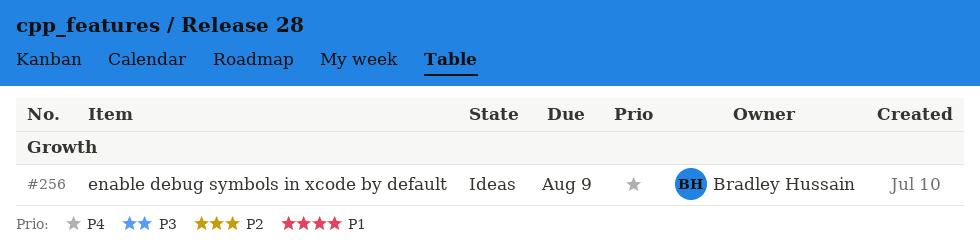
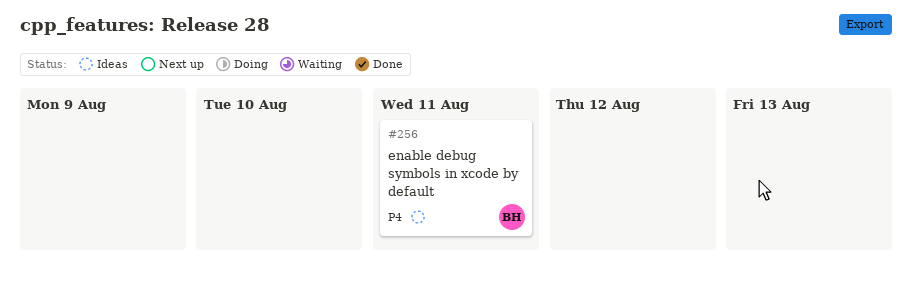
#256, due: Aug 9 -> Aug 11

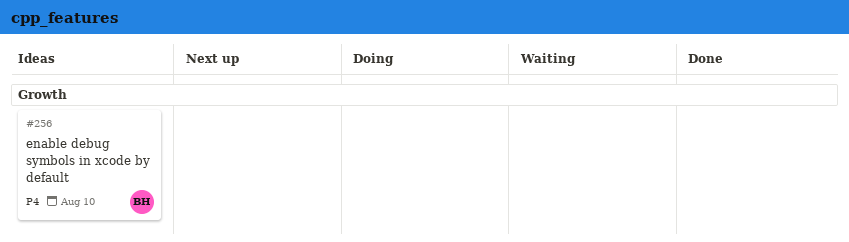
#256, due: Aug 11 -> Aug 10

